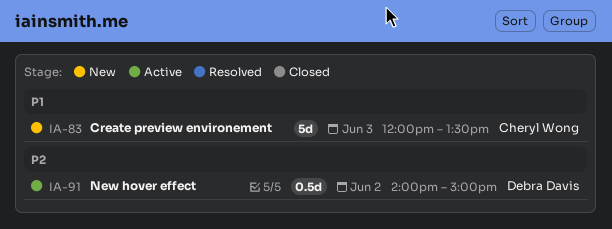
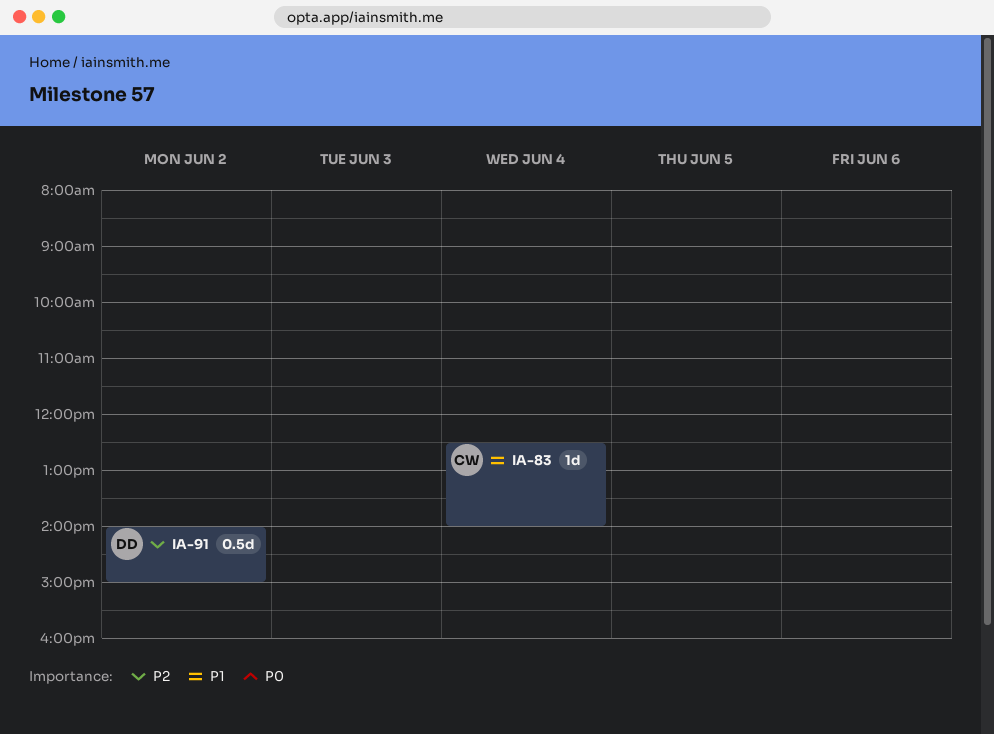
IA-83, estimate: 5d -> 1d
IA-83, day: Jun 3 -> Jun 4
IA-83, begins: 12:00 -> 12:30
IA-83, ends: 13:30 -> 14:00

